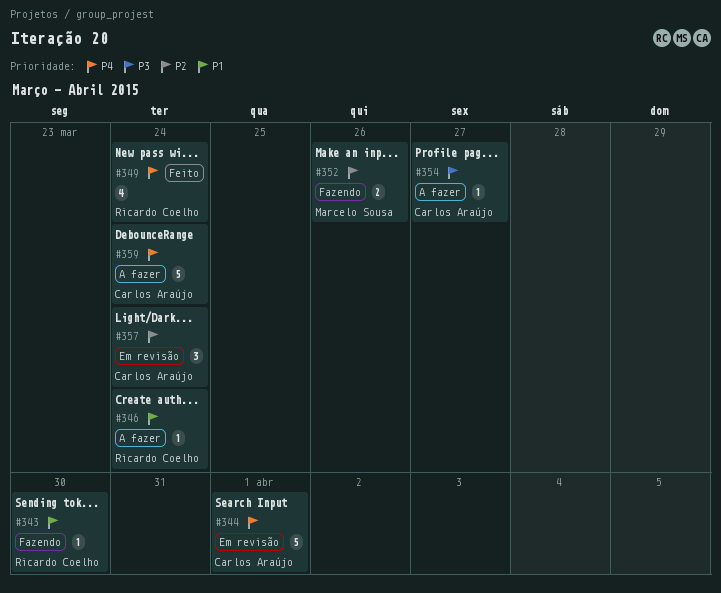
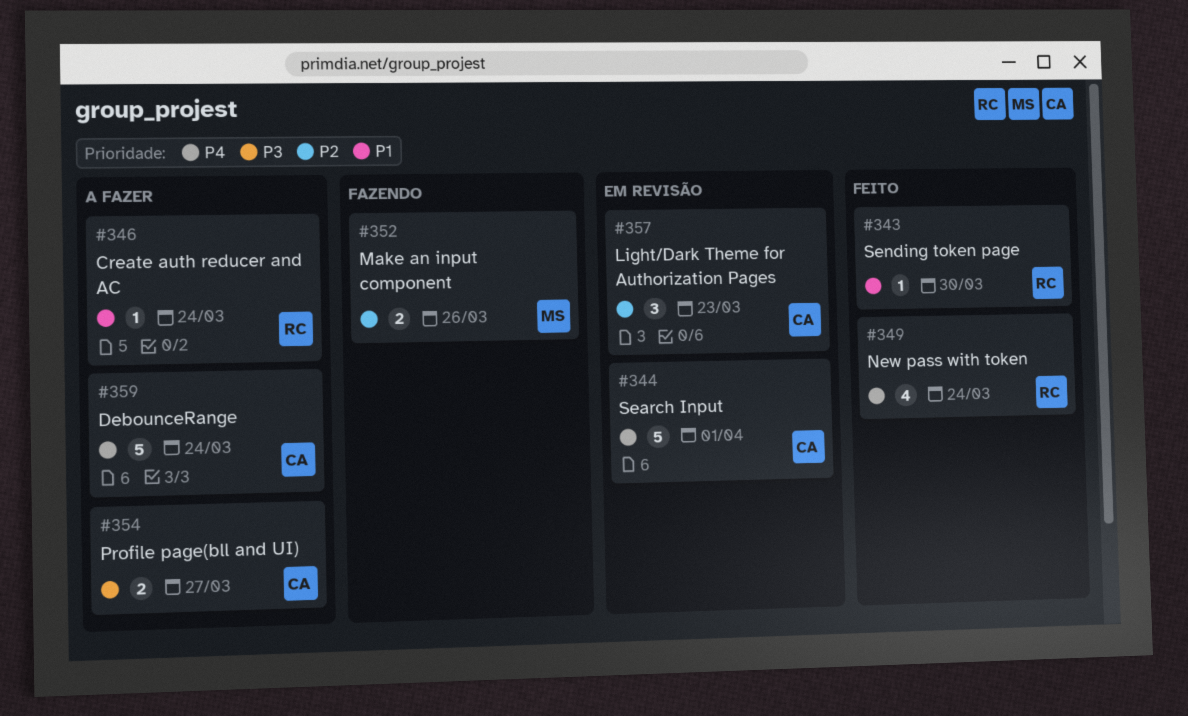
#343, status: Fazendo -> Feito
#354, estimate: 1 -> 2
#357, due: Mar 24 -> Mar 23

